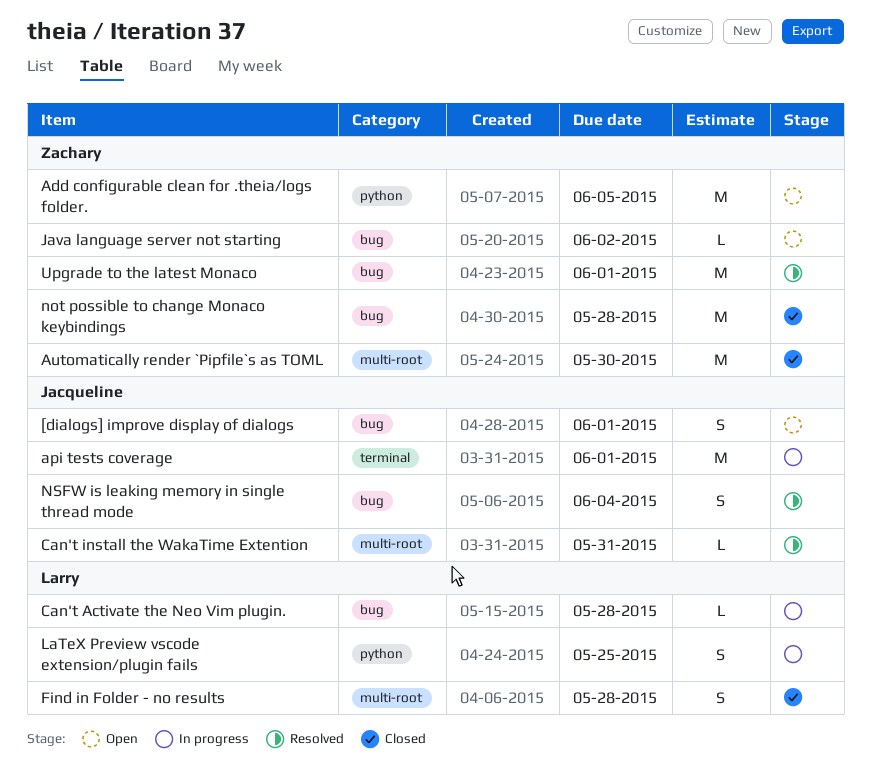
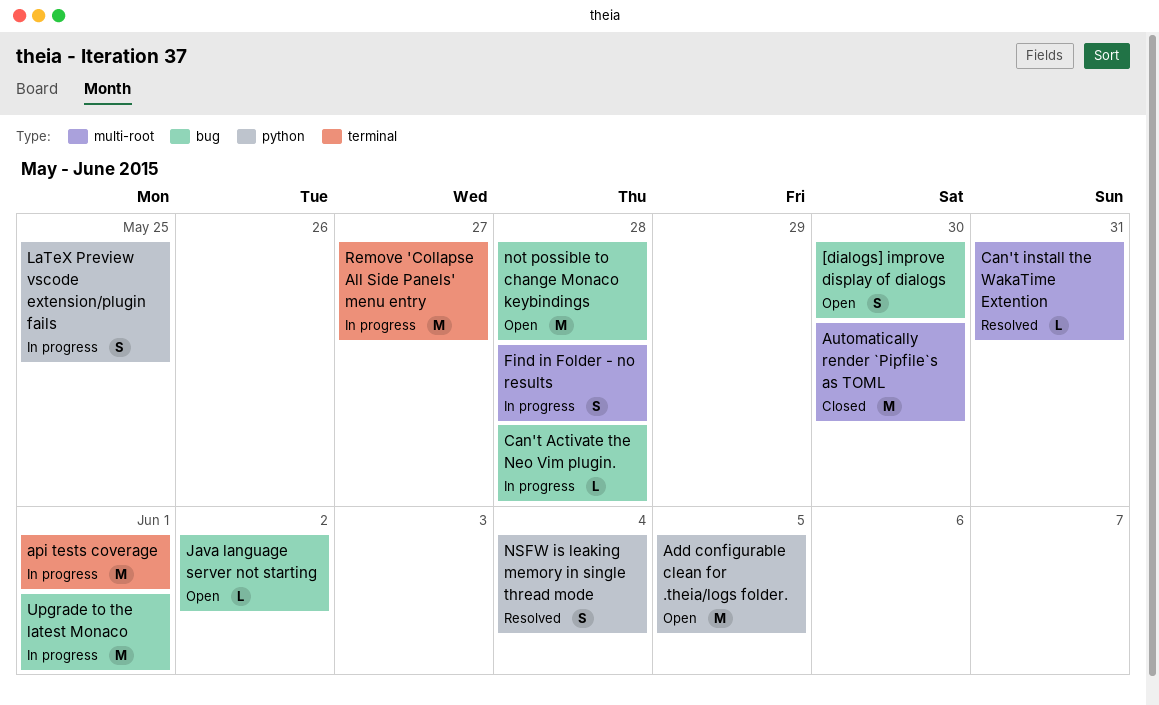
[dialogs] improve display of dialogs, due: Jun 1 -> May 30
Find in Folder - no results, status: Closed -> In progress
not possible to change Monaco keybindings, status: Closed -> Open
NSFW is leaking memory in single thread mode, label: bug -> python
Remove 'Collapse All Side Panels' menu entry: none -> present
Upgrade to the latest Monaco, status: Resolved -> In progress

